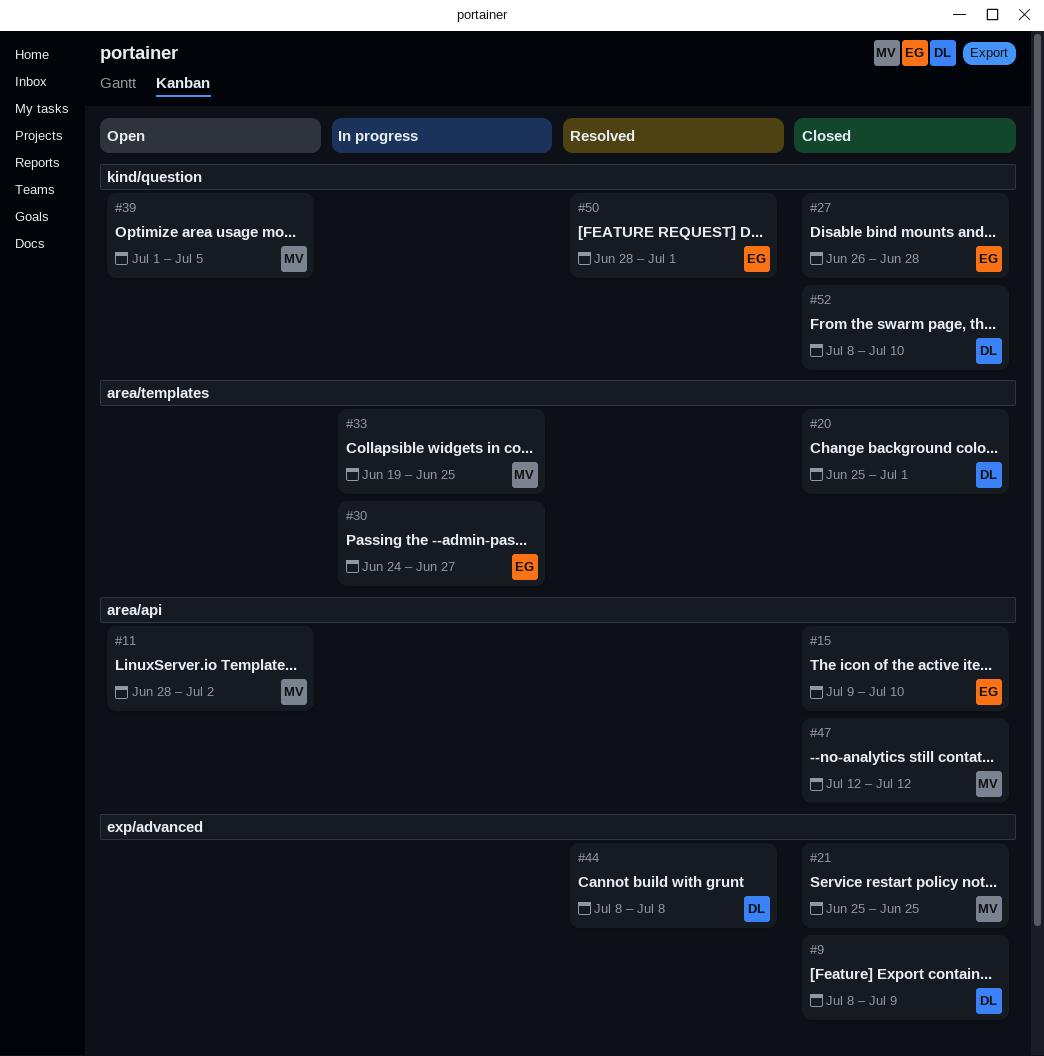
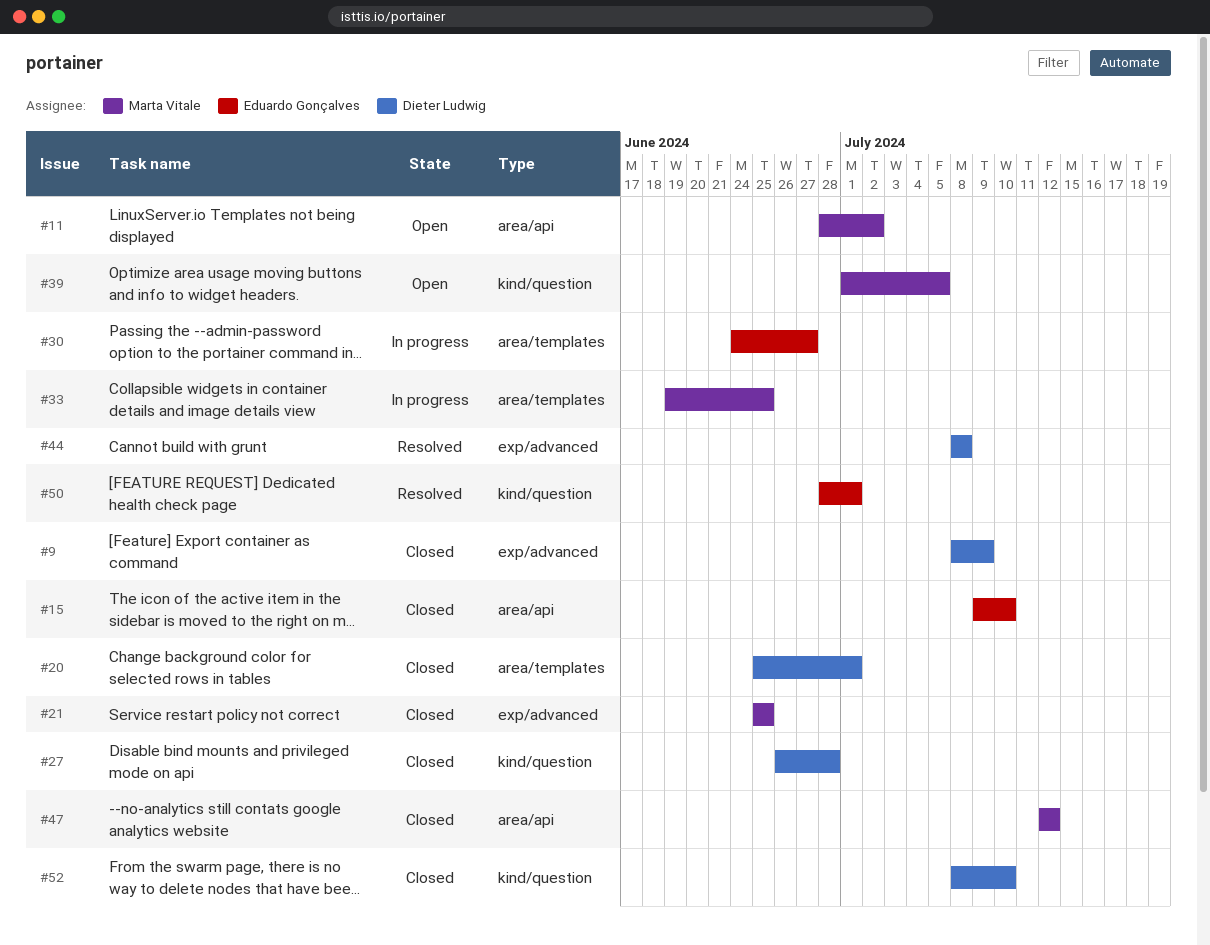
#27, owner: Eduardo Gonçalves -> Dieter Ludwig

